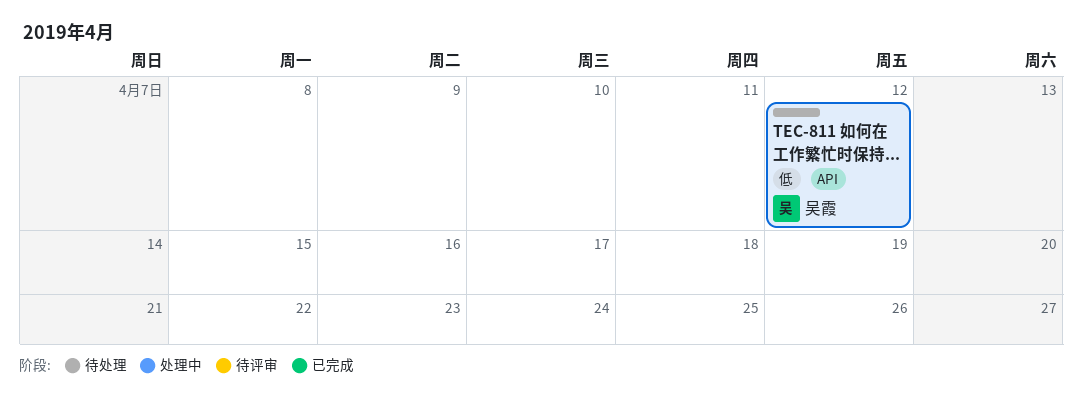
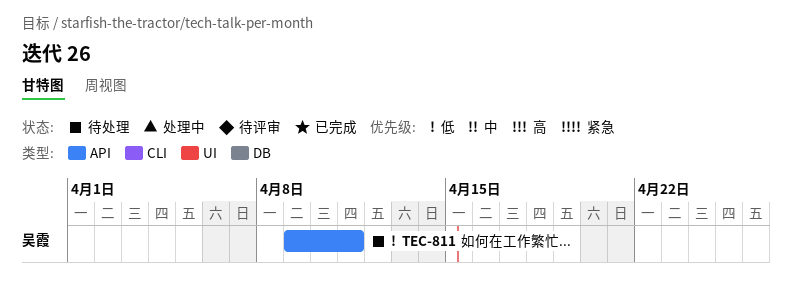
TEC-811, due: Apr 12 -> Apr 11

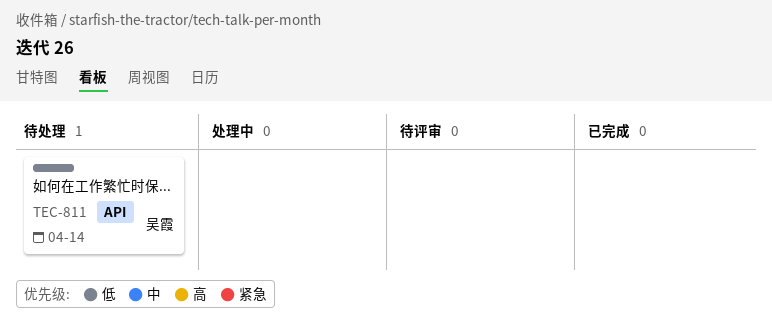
TEC-811, due: Apr 11 -> Apr 14

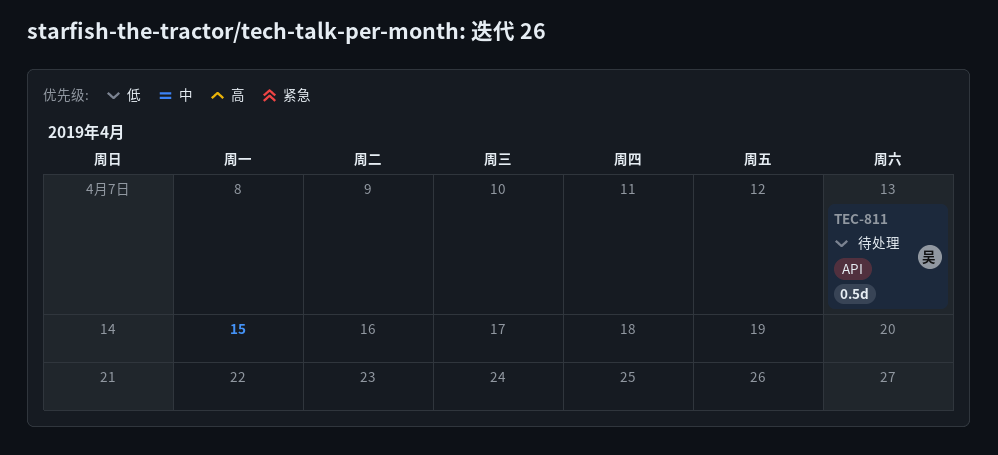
TEC-811, due: Apr 14 -> Apr 13

